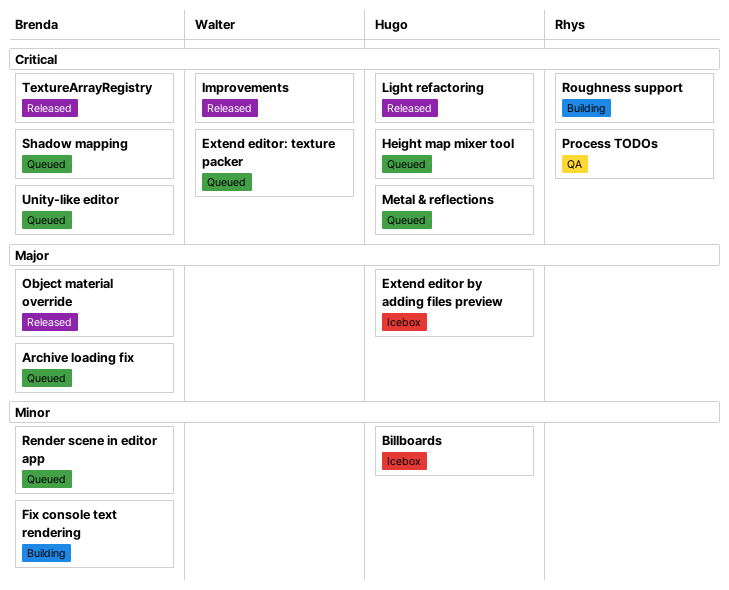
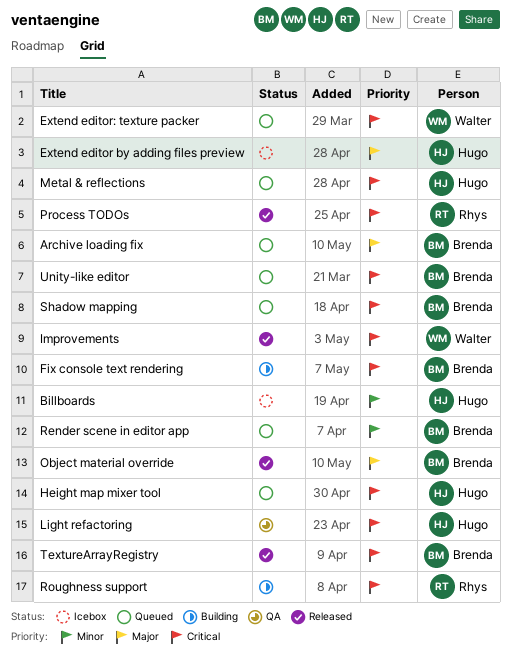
Fix console text rendering, priority: Minor -> Critical
Light refactoring, status: Released -> QA
Process TODOs, status: QA -> Released

